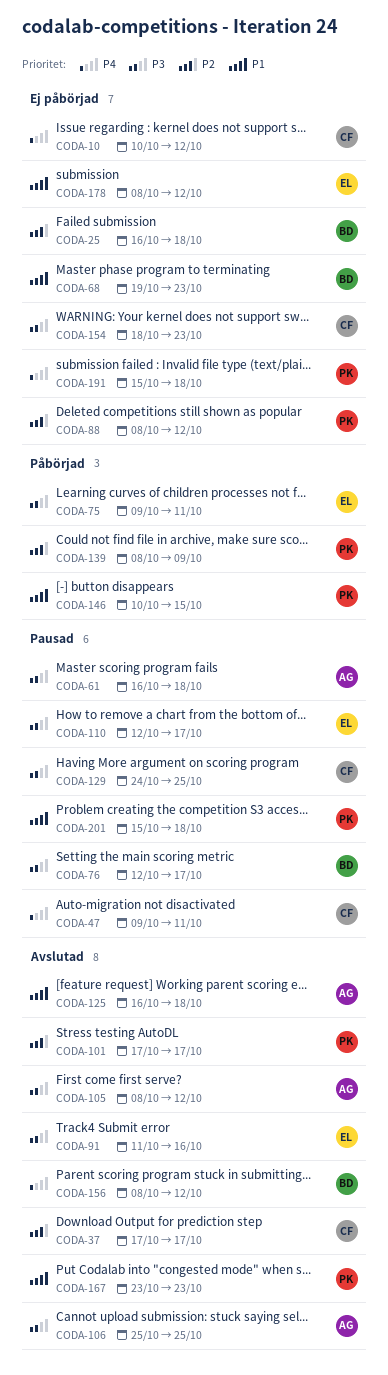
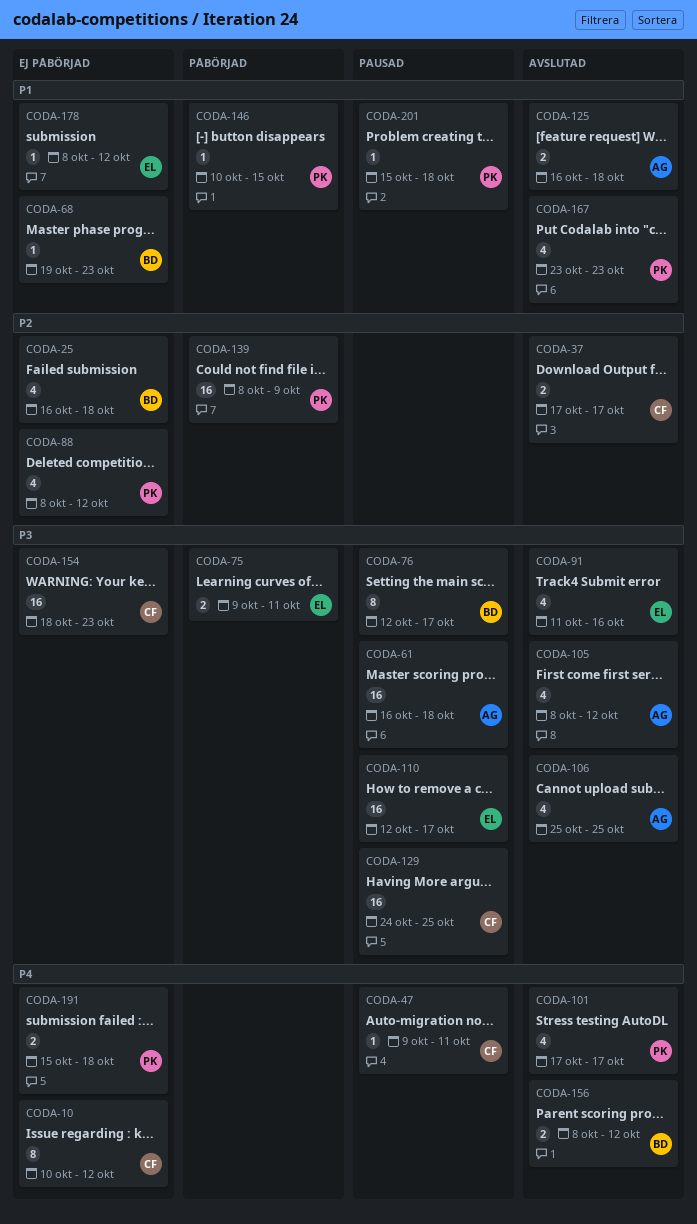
CODA-101, priority: P2 -> P4

